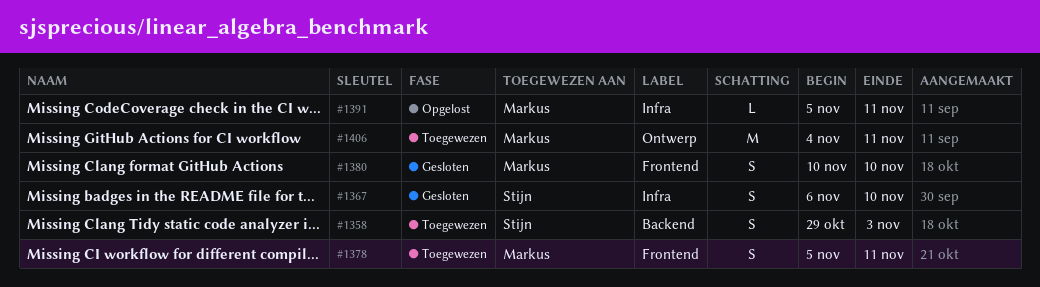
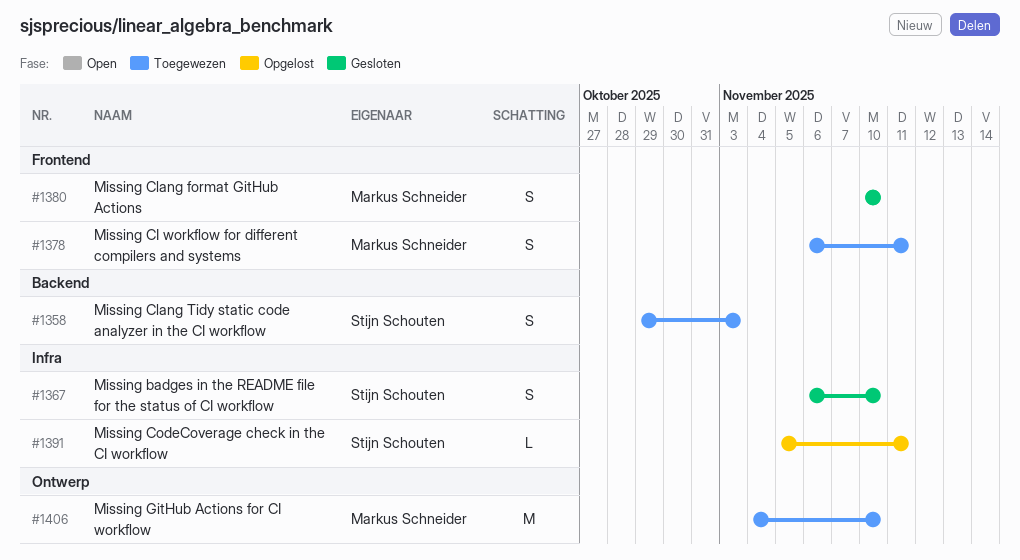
#1378, start: Nov 5 -> Nov 6
#1391, owner: Markus Schneider -> Stijn Schouten
#1406, due: Nov 11 -> Nov 10

